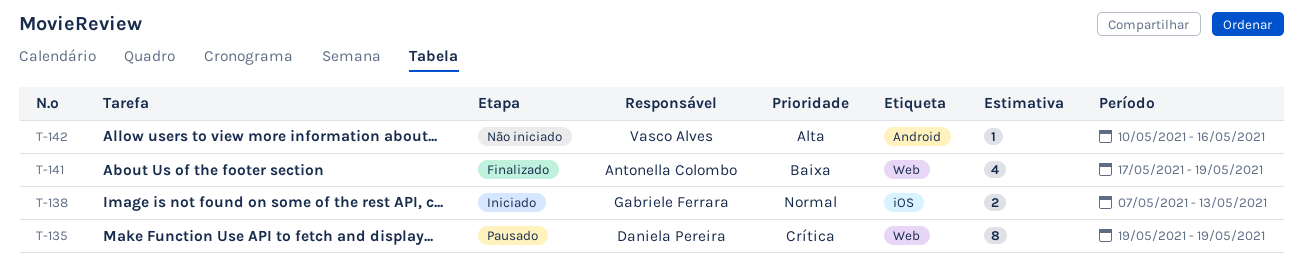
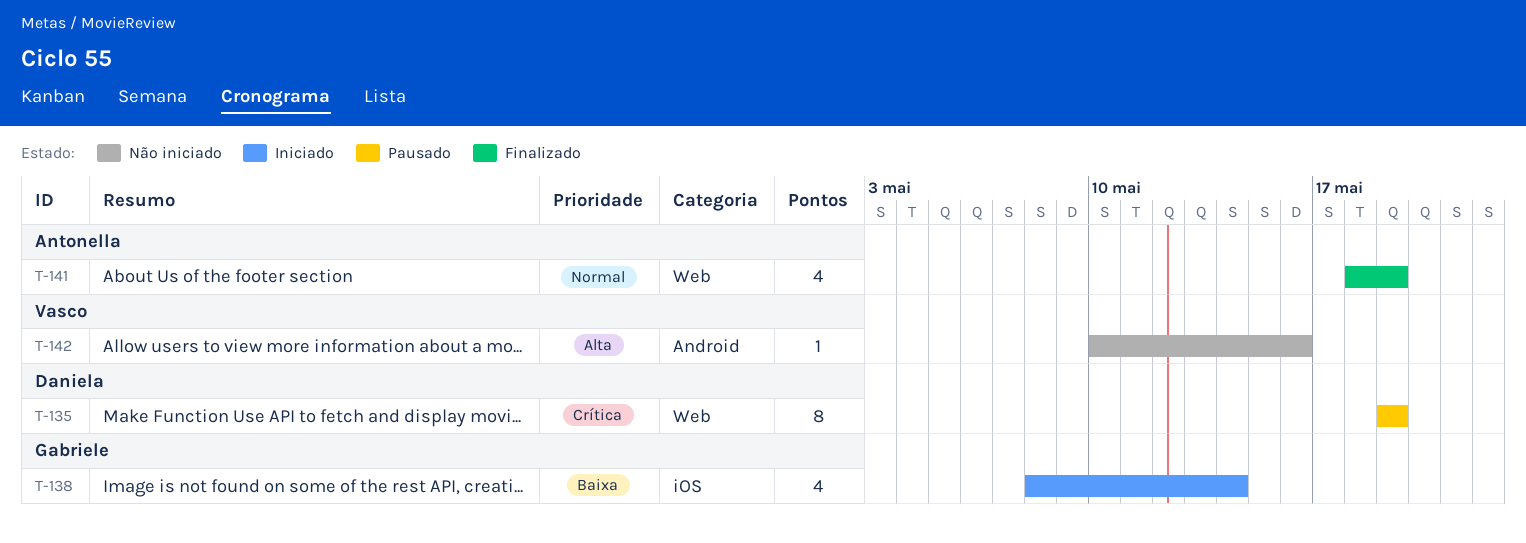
T-138, priority: Normal -> Baixa
T-138, estimate: 2 -> 4
T-138, start: May 7 -> May 8
T-138, due: May 13 -> May 14
T-141, priority: Baixa -> Normal
T-141, start: May 17 -> May 18

